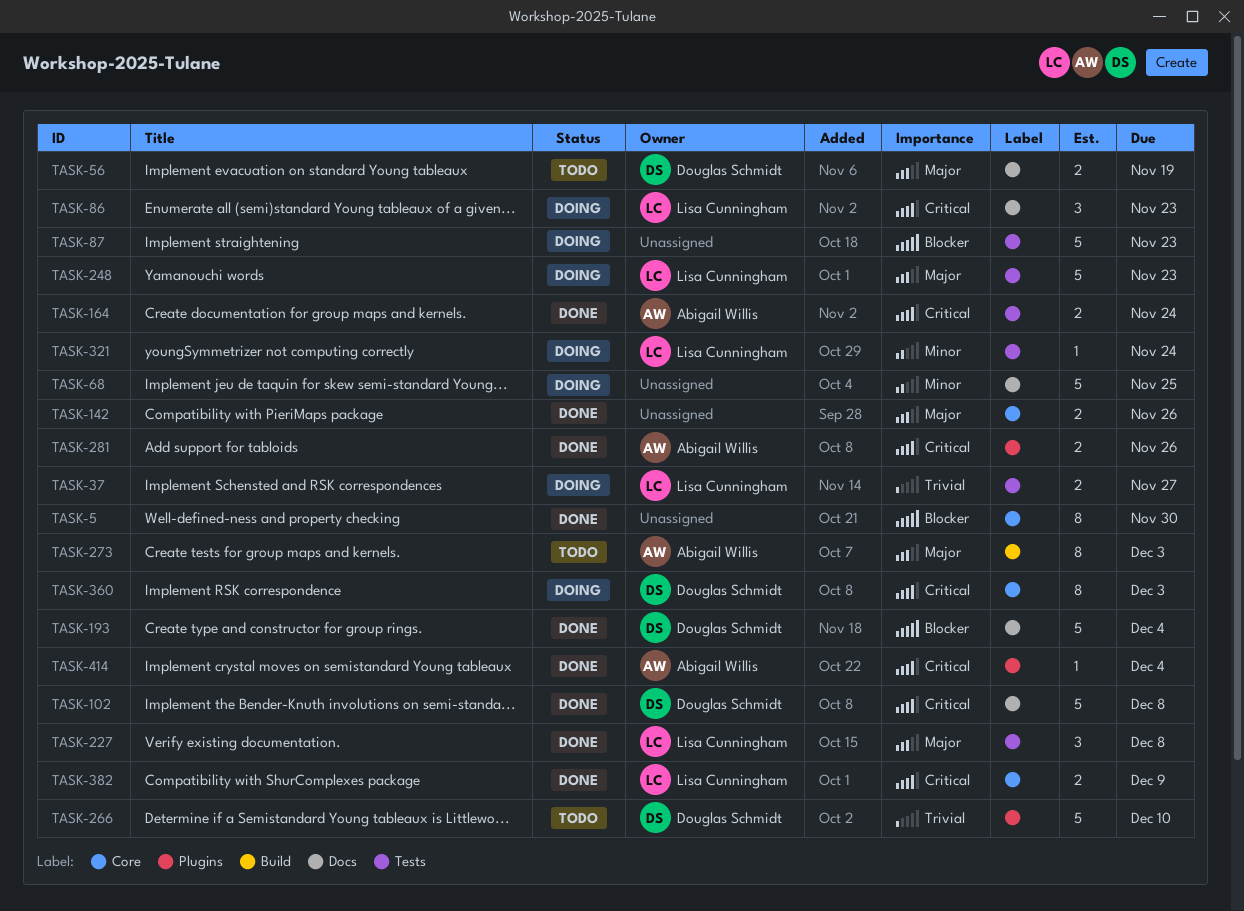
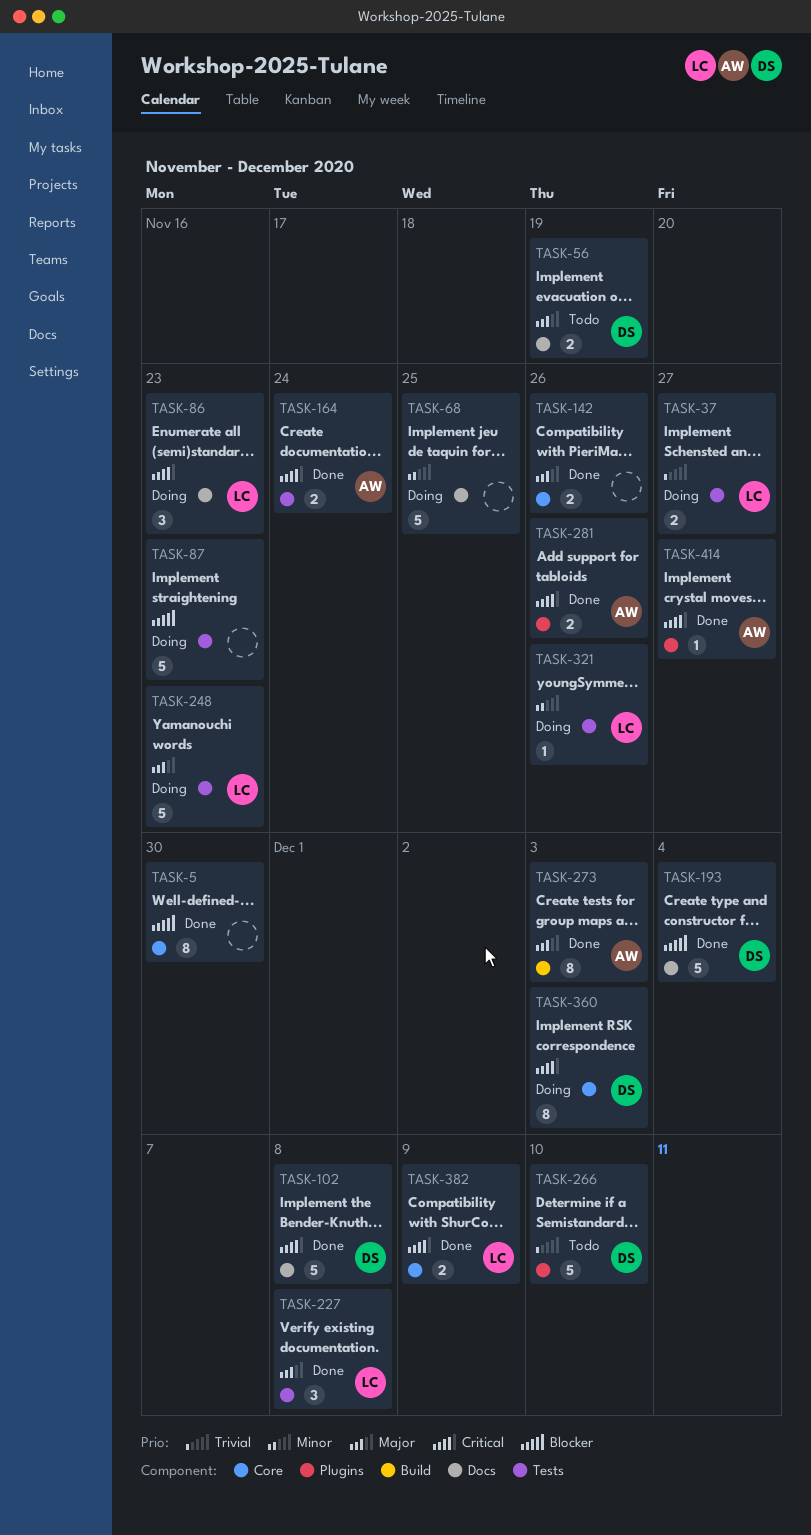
TASK-273, status: Todo -> Done
TASK-321, due: Nov 24 -> Nov 26
TASK-414, due: Dec 4 -> Nov 27

